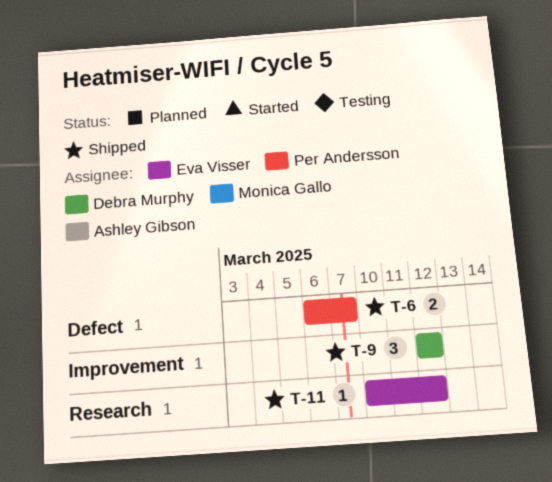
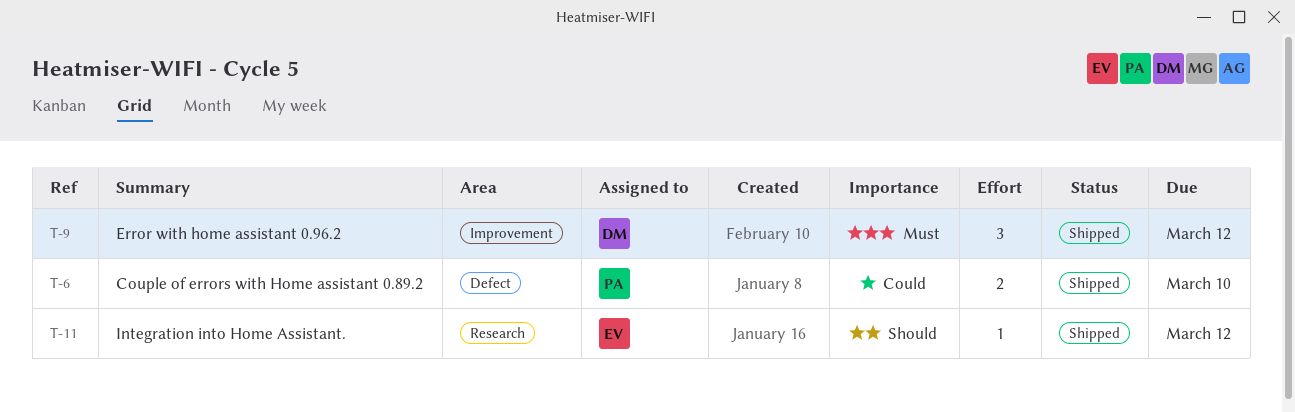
T-6, due: Mar 7 -> Mar 10

